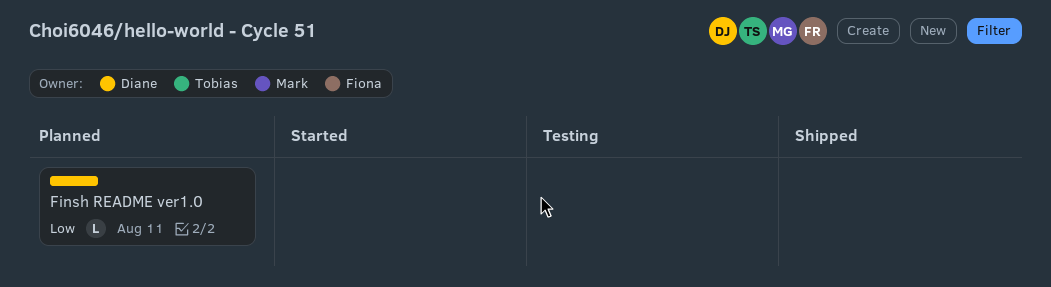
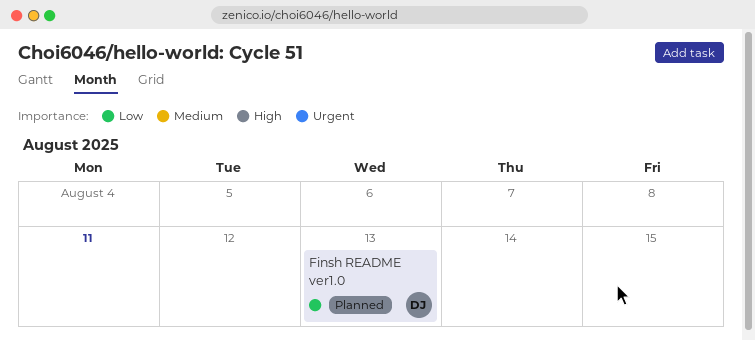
Finsh README ver1.0, due: Aug 11 -> Aug 13

